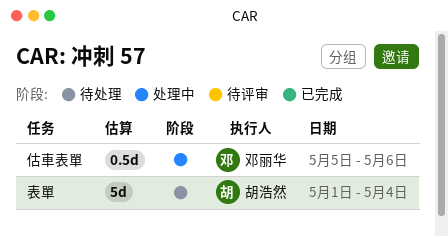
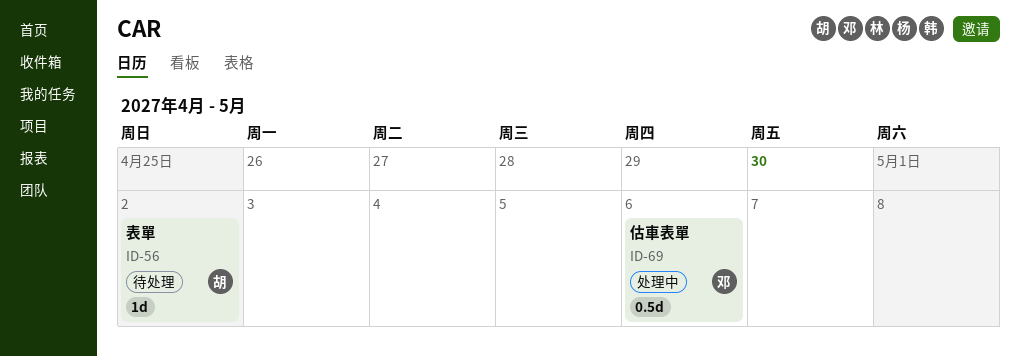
表單, estimate: 5d -> 1d
表單, due: May 4 -> May 2

